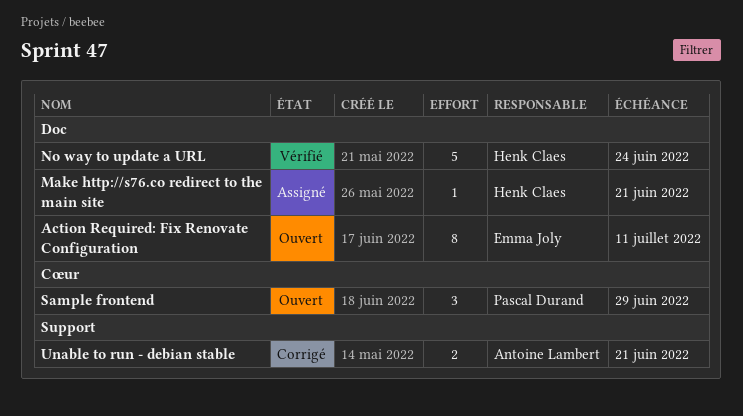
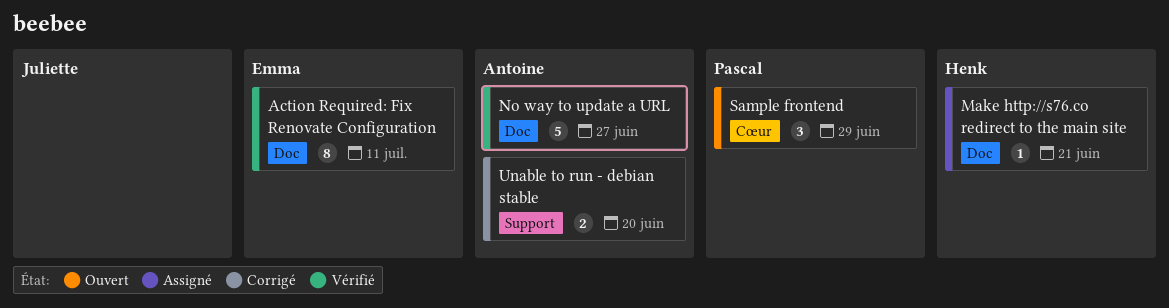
Action Required: Fix Renovate Configuration, status: Ouvert -> Vérifié
No way to update a URL, owner: Henk Claes -> Antoine Lambert
No way to update a URL, due: Jun 24 -> Jun 27
Unable to run - debian stable, due: Jun 21 -> Jun 20

